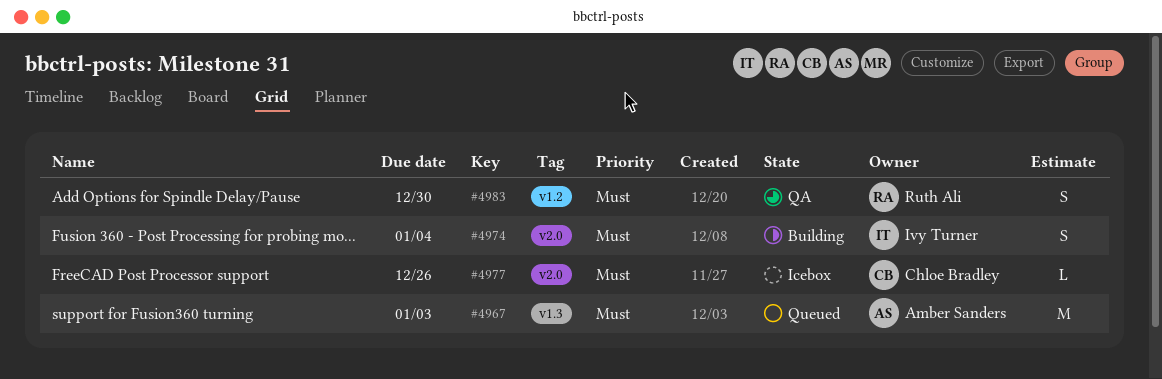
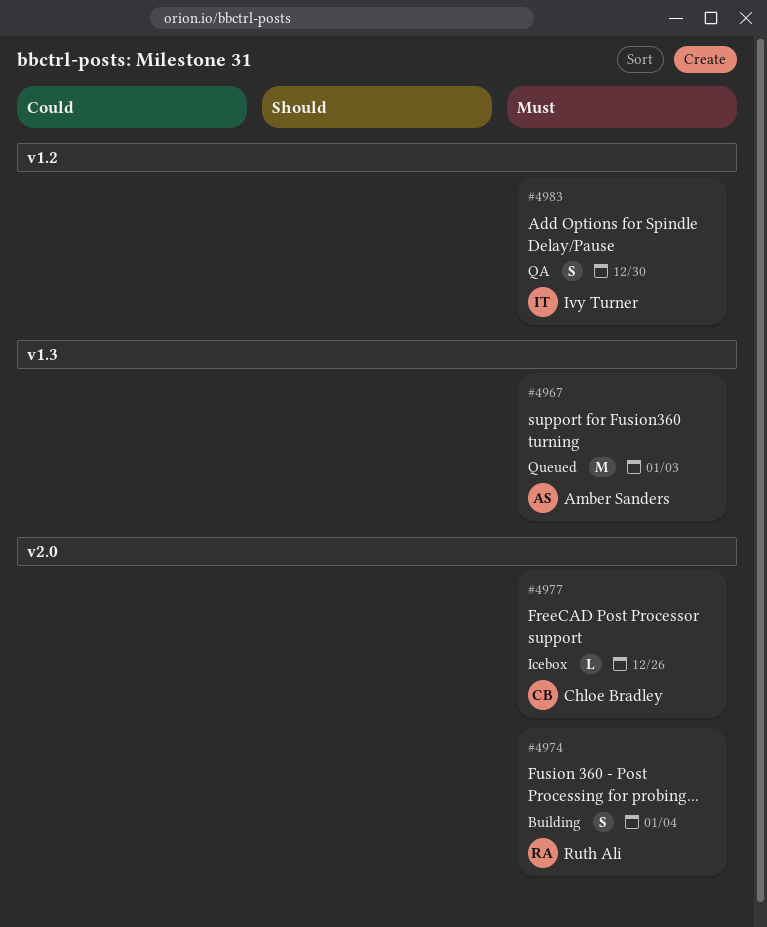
#4974, owner: Ivy Turner -> Ruth Ali
#4983, owner: Ruth Ali -> Ivy Turner

